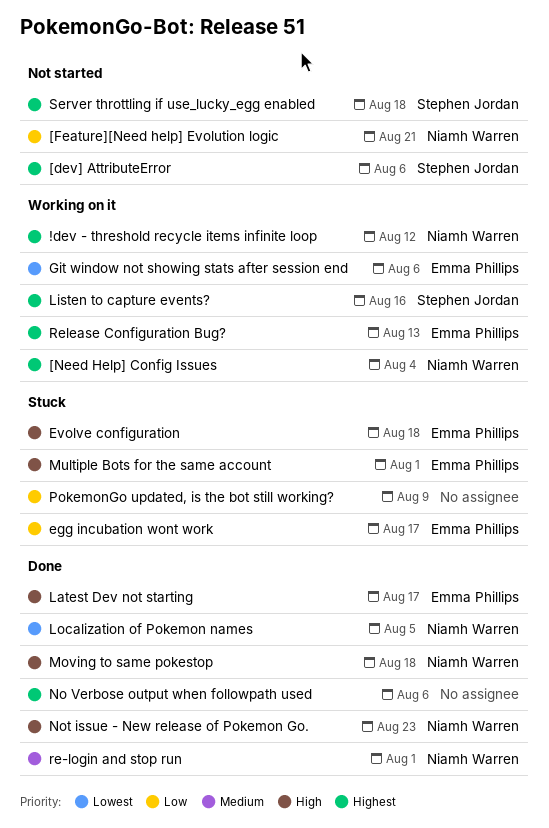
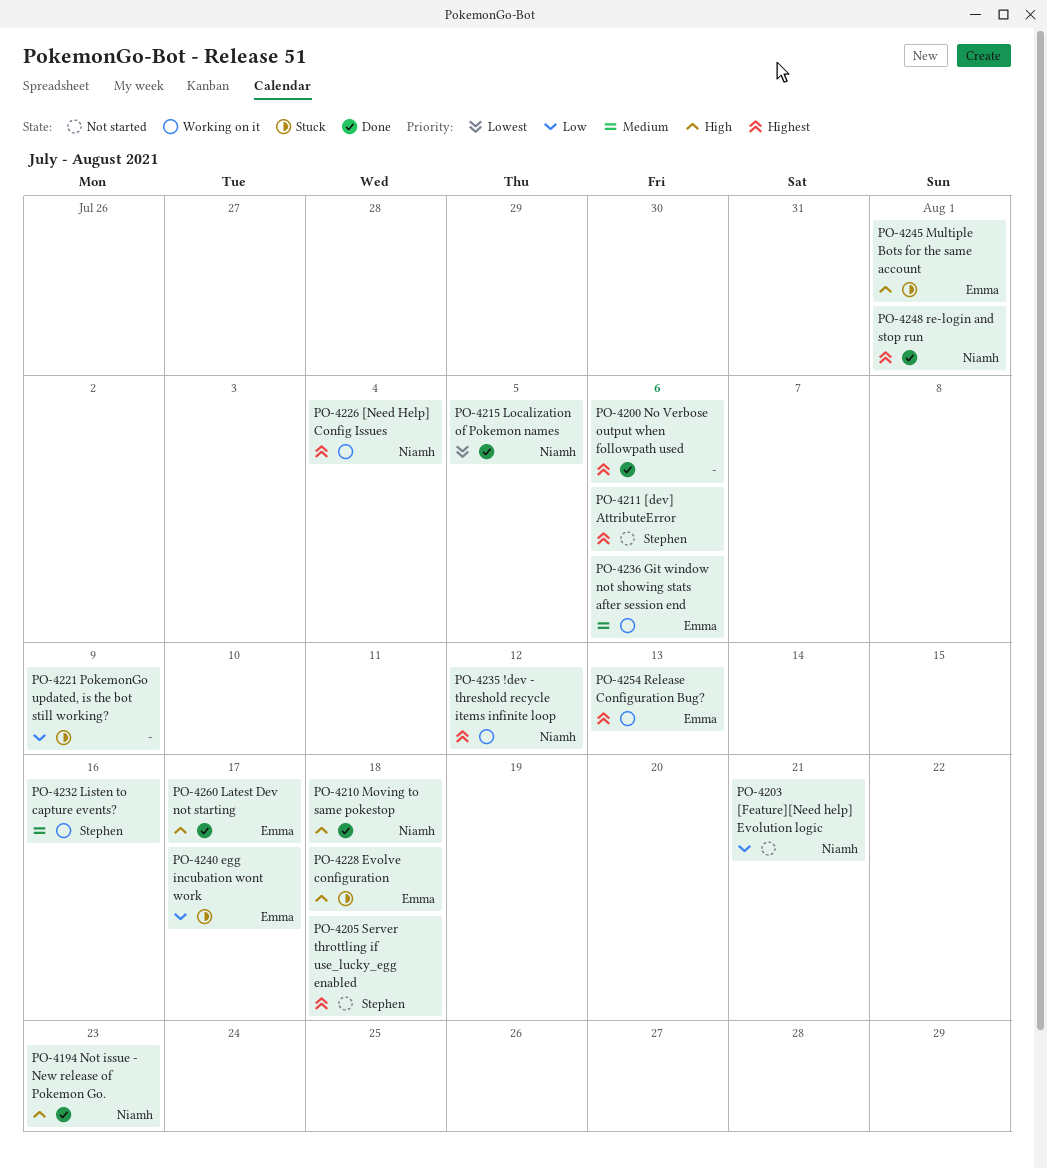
Git window not showing stats after session end, priority: Lowest -> Medium
Listen to capture events?, priority: Highest -> Medium
re-login and stop run, priority: Medium -> Highest

